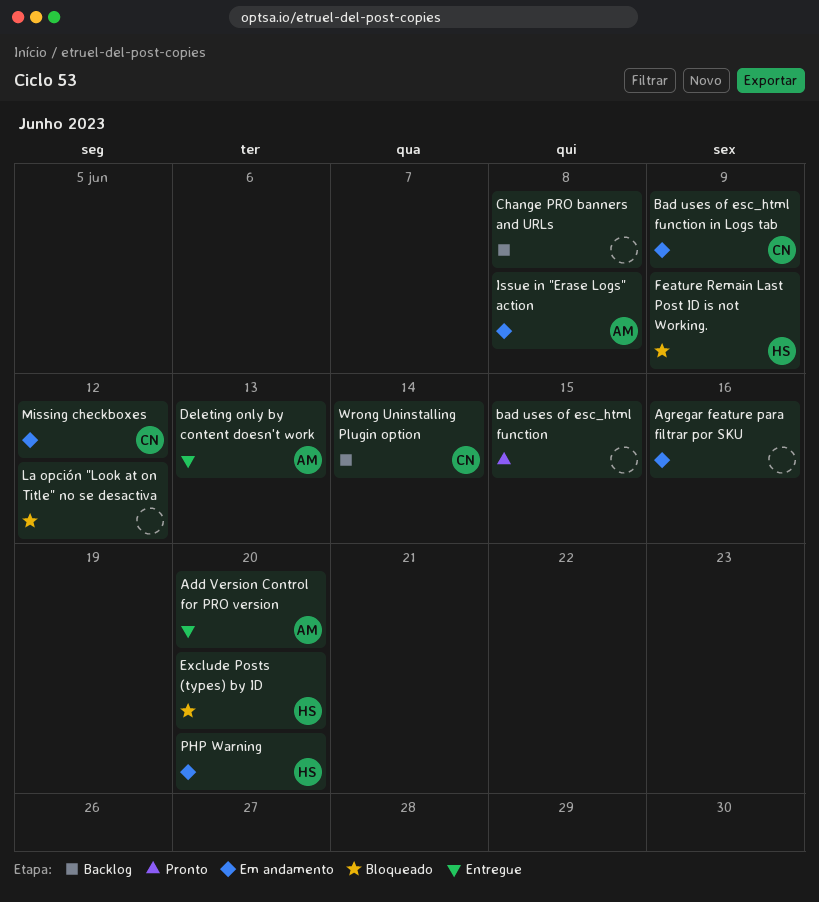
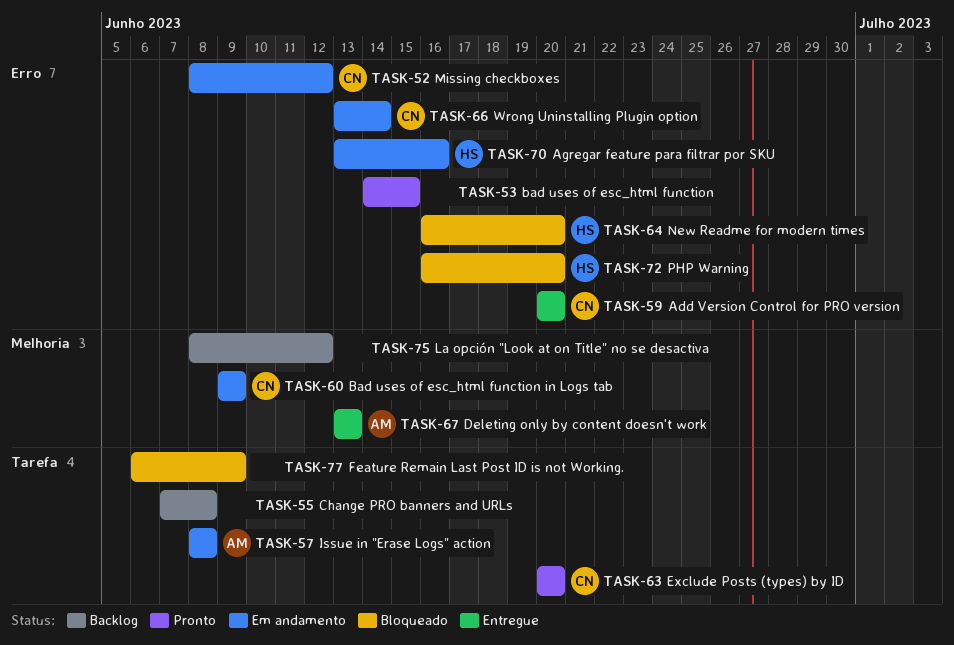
Add Version Control for PRO version, owner: AM -> CN
Agregar feature para filtrar por SKU, owner: none -> HS
Exclude Posts (types) by ID, status: Bloqueado -> Pronto
Exclude Posts (types) by ID, owner: HS -> CN
Feature Remain Last Post ID is not Working., owner: HS -> none
La opción "Look at on Title" no se desactiva, status: Bloqueado -> Backlog
New Readme for modern times: none -> present
PHP Warning, status: Em andamento -> Bloqueado
Wrong Uninstalling Plugin option, status: Backlog -> Em andamento

